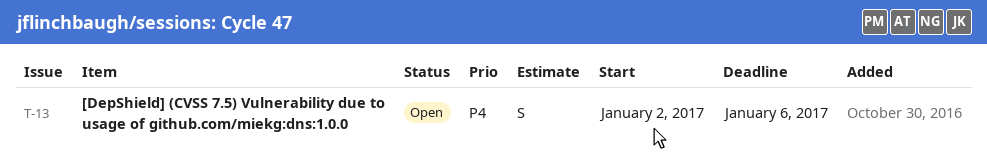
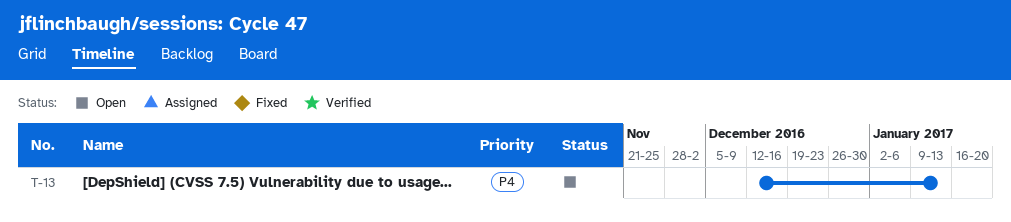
T-13, start: Jan 2 -> Dec 12
T-13, due: Jan 6 -> Jan 13

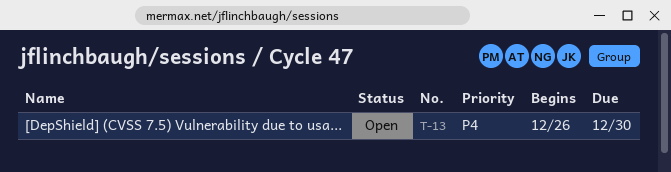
T-13, start: Dec 12 -> Dec 26
T-13, due: Jan 13 -> Dec 30

